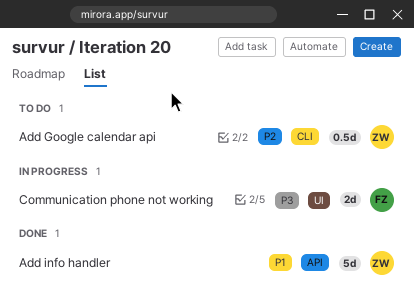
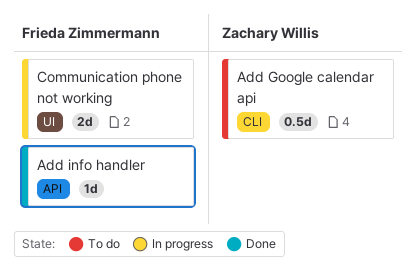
Add info handler, owner: Zachary Willis -> Frieda Zimmermann
Add info handler, estimate: 5d -> 1d

